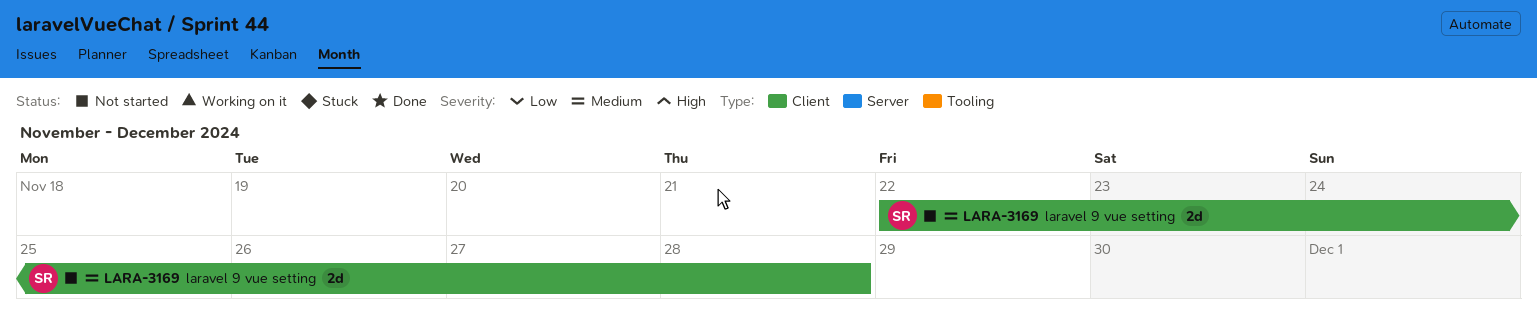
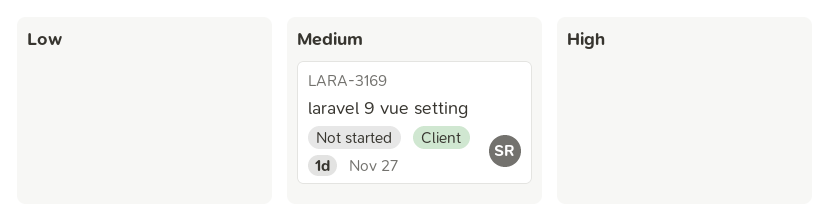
LARA-3169, estimate: 2d -> 1d
LARA-3169, due: Nov 28 -> Nov 27

